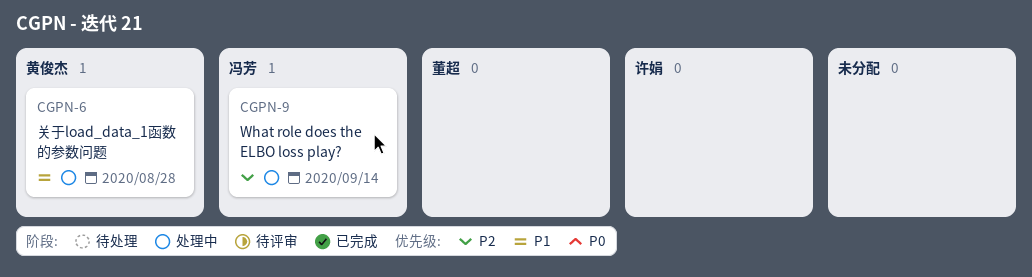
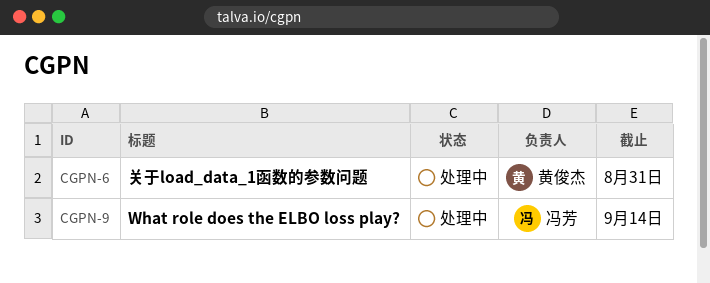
CGPN-6, due: Aug 28 -> Aug 31

